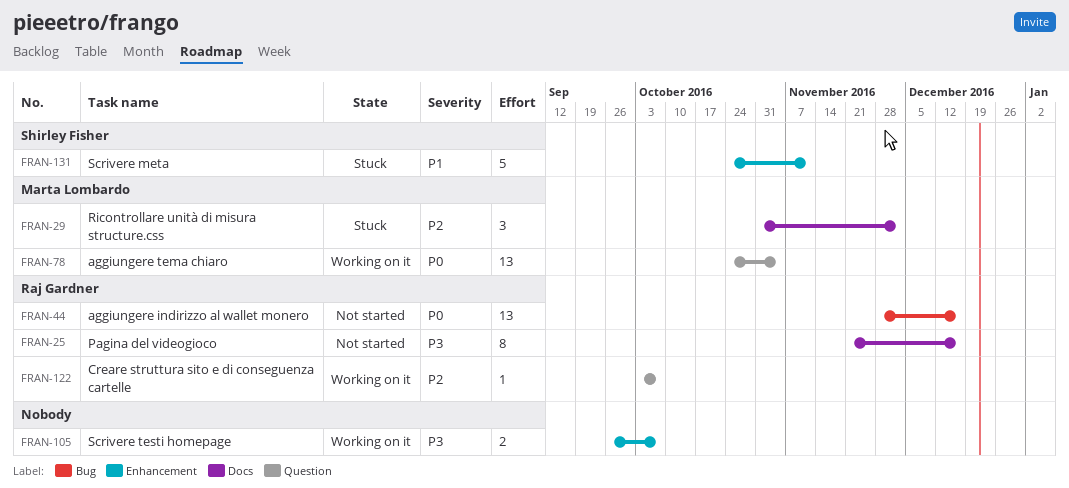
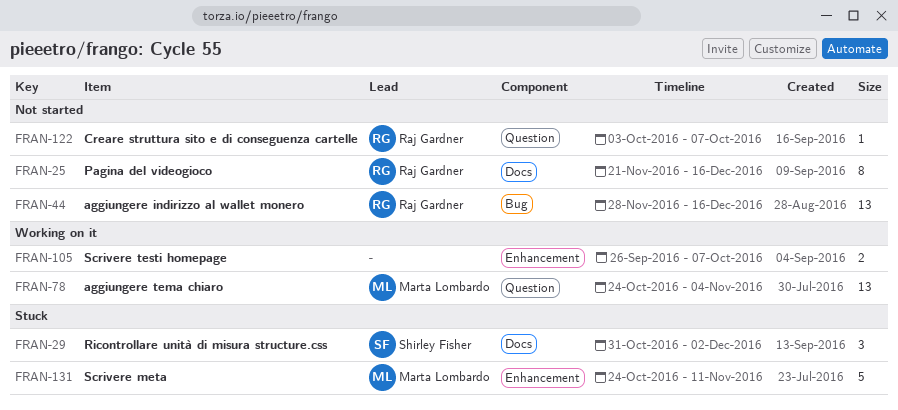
FRAN-29, owner: Marta Lombardo -> Shirley Fisher
FRAN-122, status: Working on it -> Not started
FRAN-131, owner: Shirley Fisher -> Marta Lombardo

